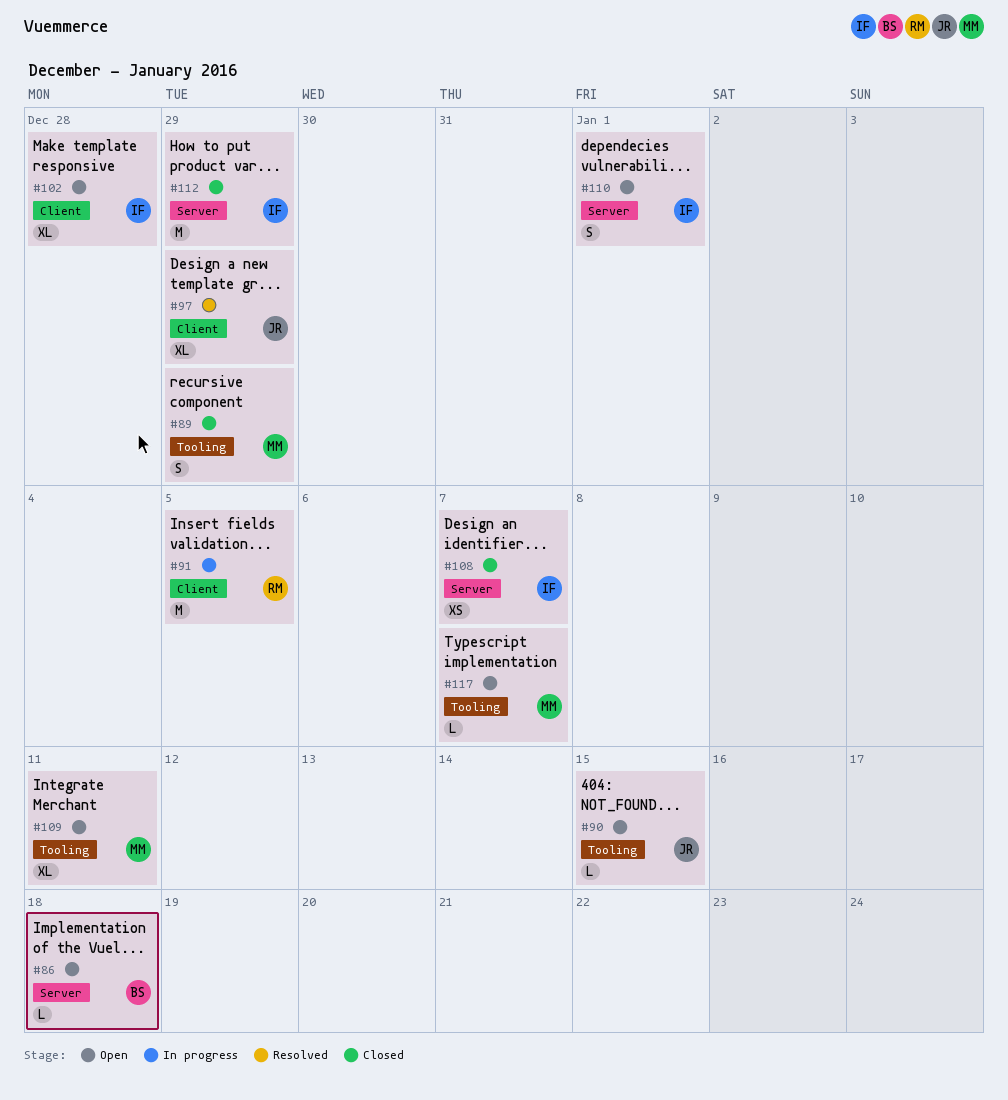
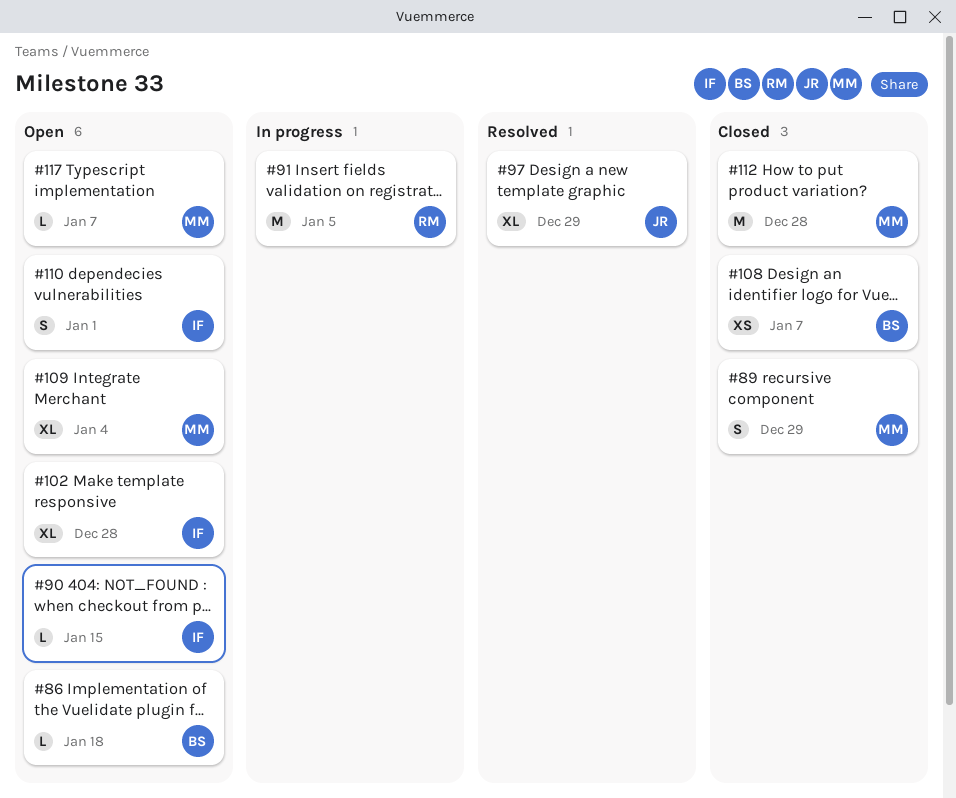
#90, owner: JR -> IF
#108, owner: IF -> BS
#109, due: Jan 11 -> Jan 4
#112, owner: IF -> MM
#112, due: Dec 29 -> Dec 28

